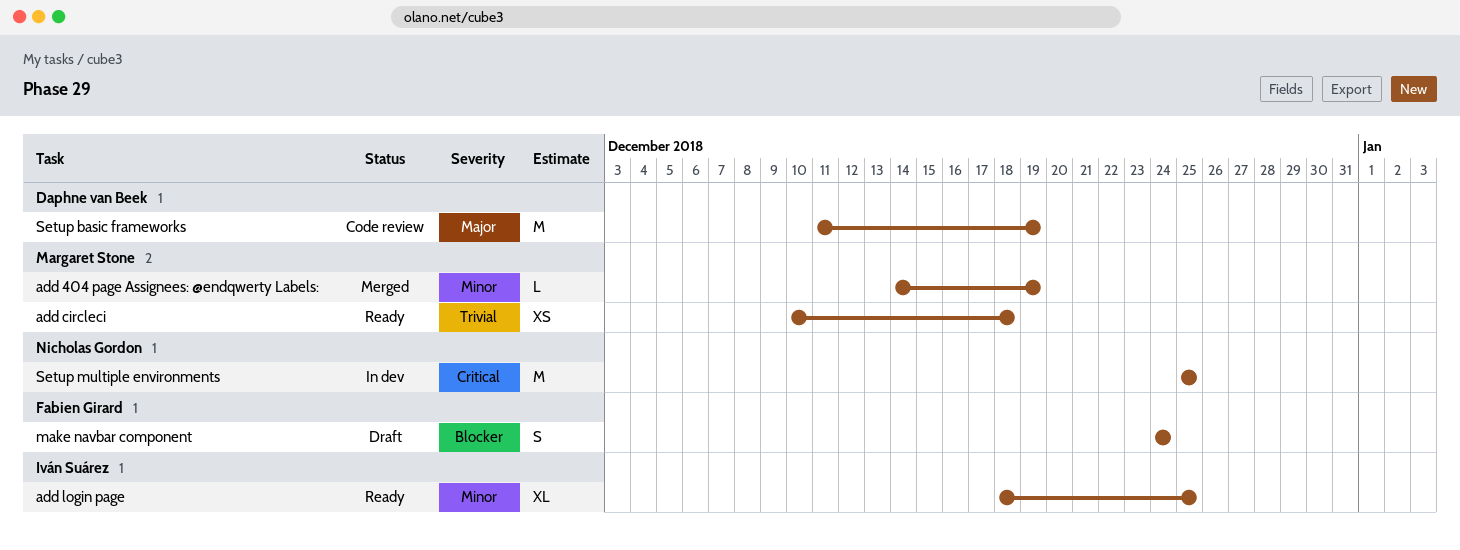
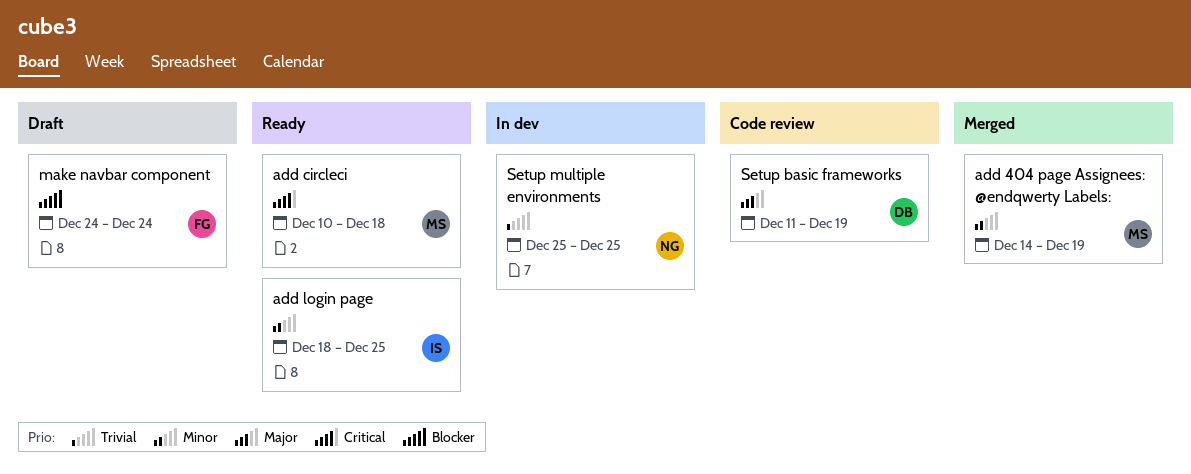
add circleci, priority: Trivial -> Critical
Setup multiple environments, priority: Critical -> Trivial

